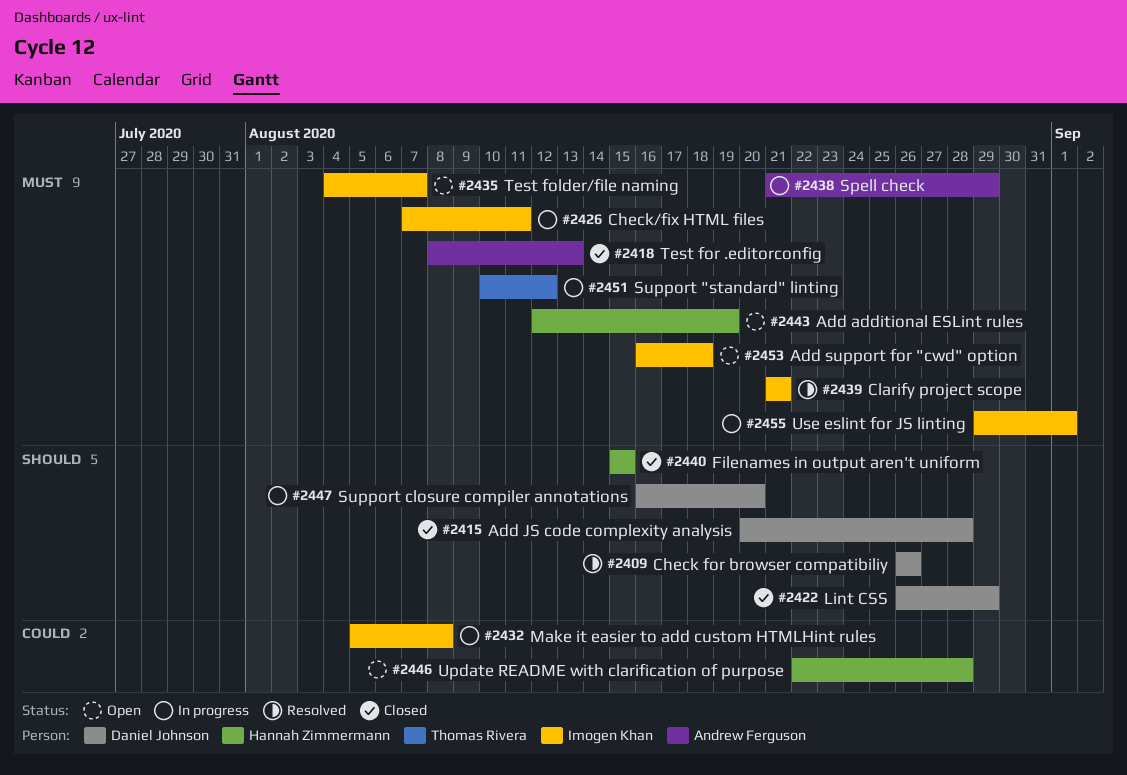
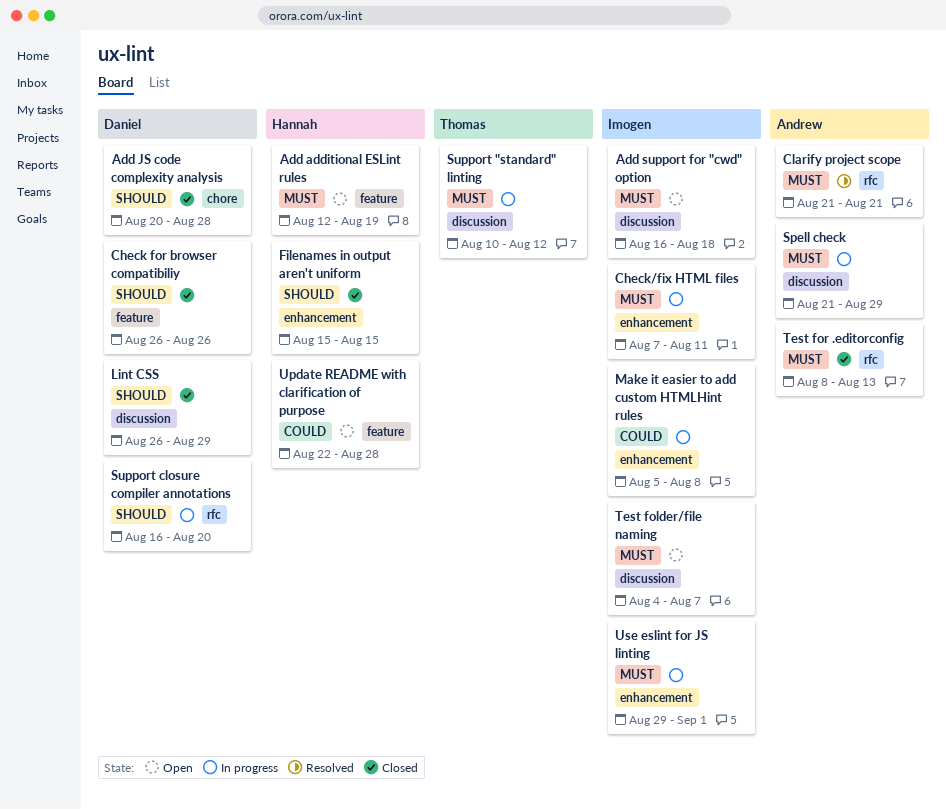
Check for browser compatibiliy, status: Resolved -> Closed
Clarify project scope, owner: Imogen Khan -> Andrew Ferguson

